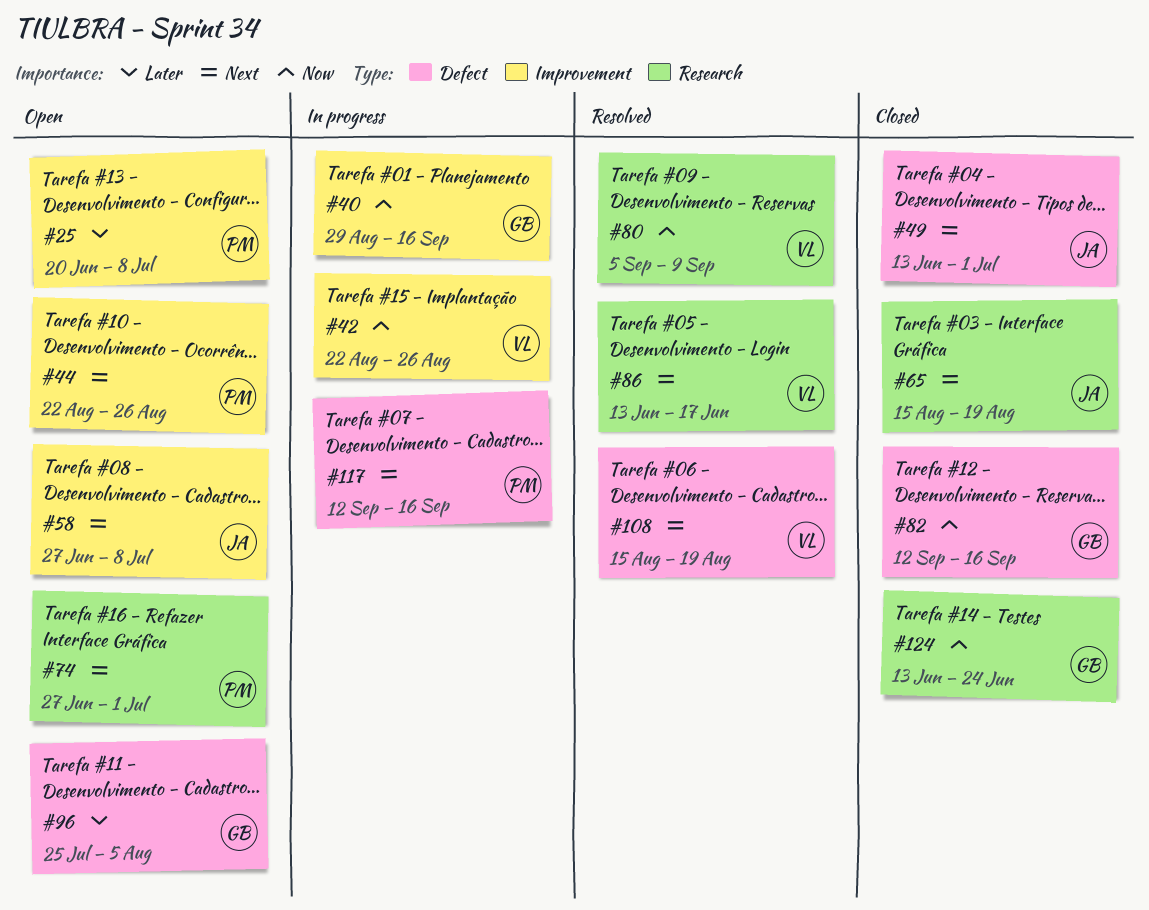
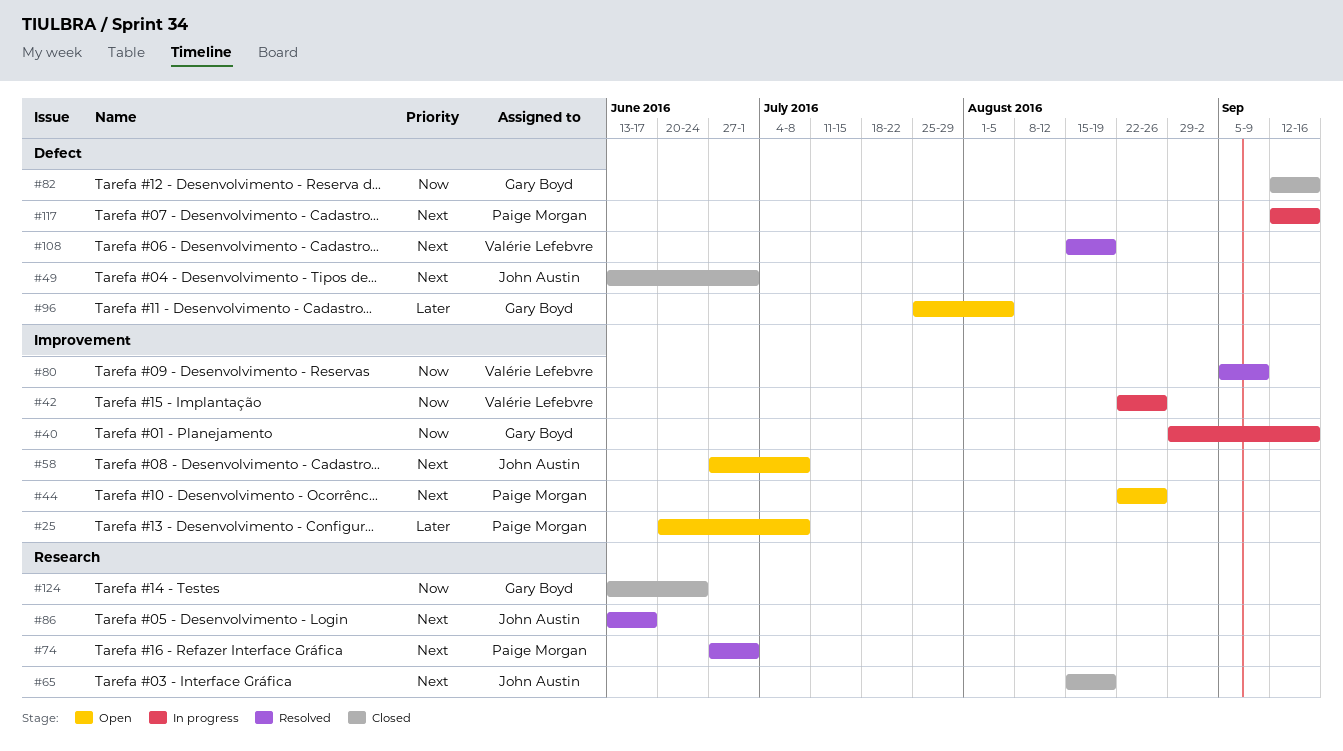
#74, status: Open -> Resolved
#80, label: Research -> Improvement
#86, owner: Valérie Lefebvre -> John Austin

